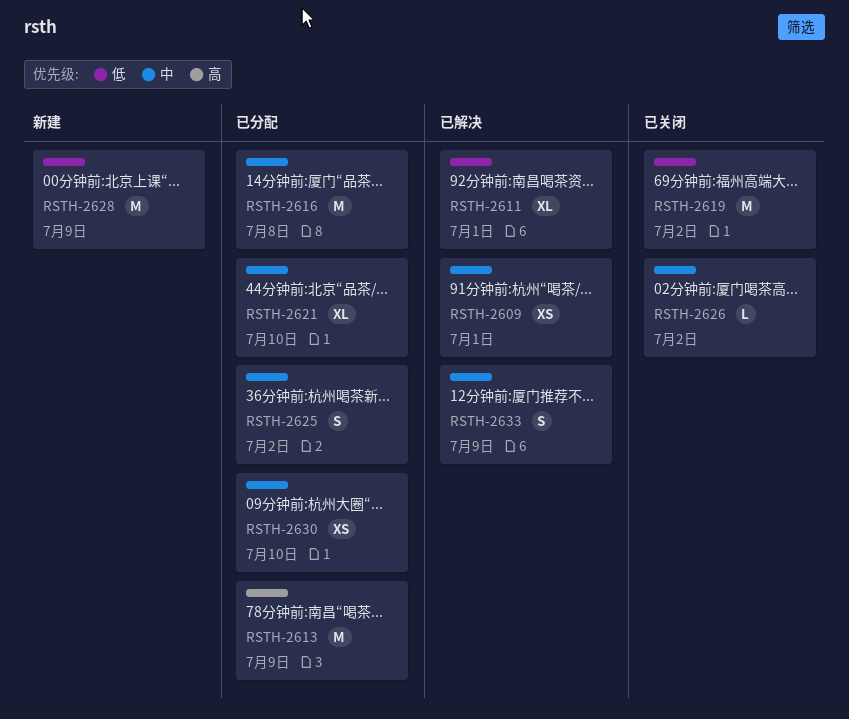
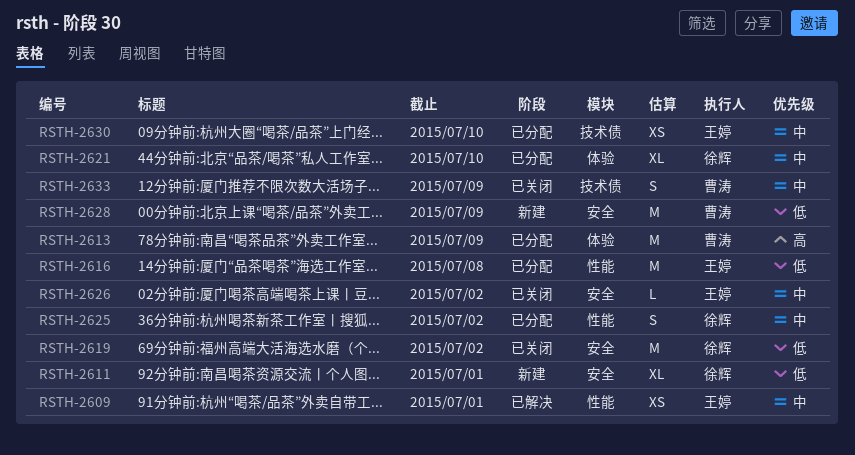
RSTH-2611, status: 已解决 -> 新建
RSTH-2616, priority: 中 -> 低
RSTH-2633, status: 已解决 -> 已关闭

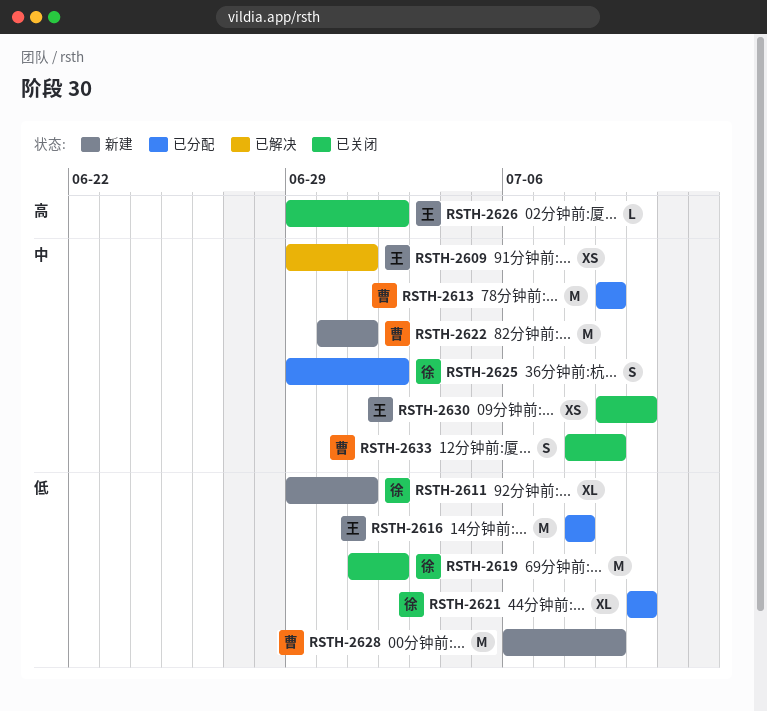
RSTH-2613, priority: 高 -> 中
RSTH-2621, priority: 中 -> 低
RSTH-2622: none -> present
RSTH-2626, priority: 中 -> 高
RSTH-2630, status: 已分配 -> 已关闭

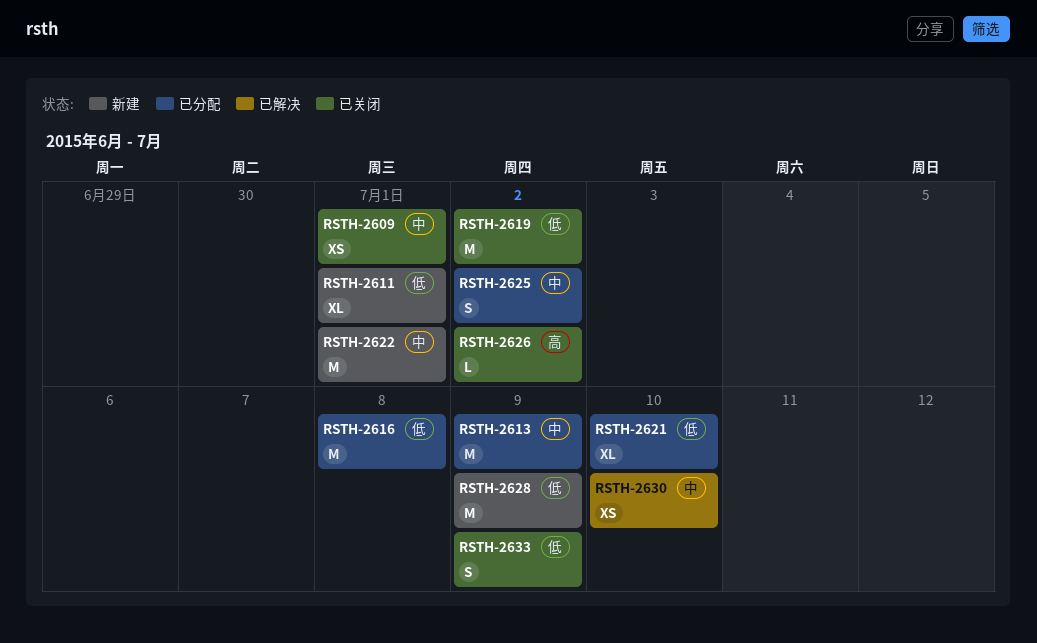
RSTH-2609, status: 已解决 -> 已关闭
RSTH-2630, status: 已关闭 -> 已解决
RSTH-2633, priority: 中 -> 低

